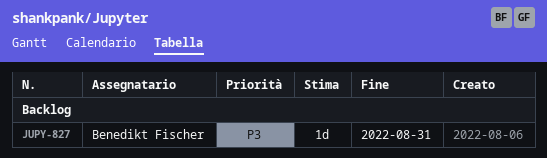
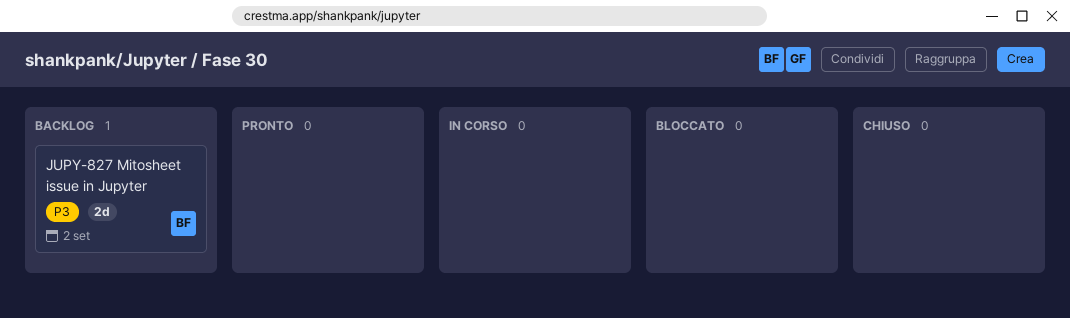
JUPY-827, estimate: 1d -> 2d
JUPY-827, due: Aug 31 -> Sep 2

